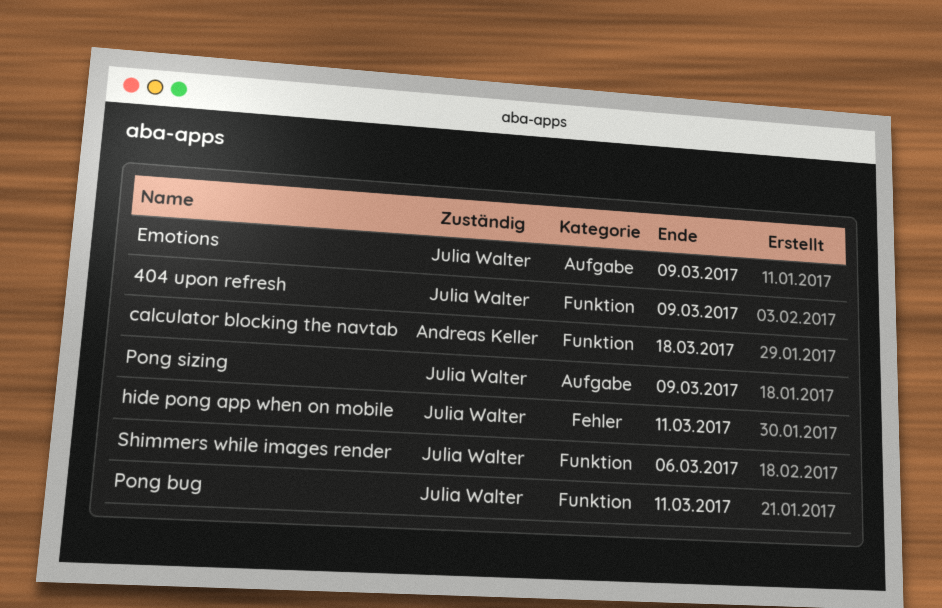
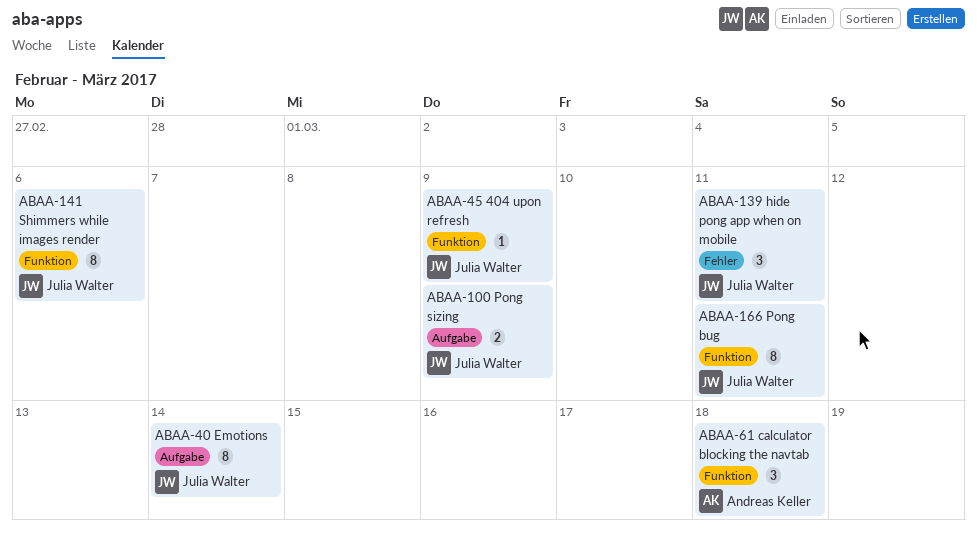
Emotions, due: Mar 9 -> Mar 14

